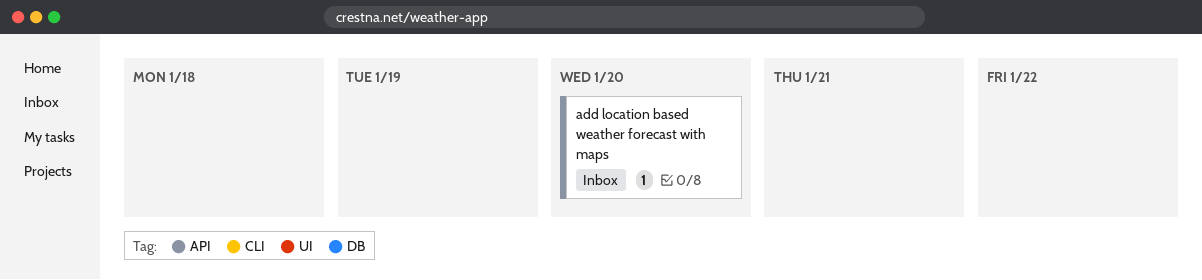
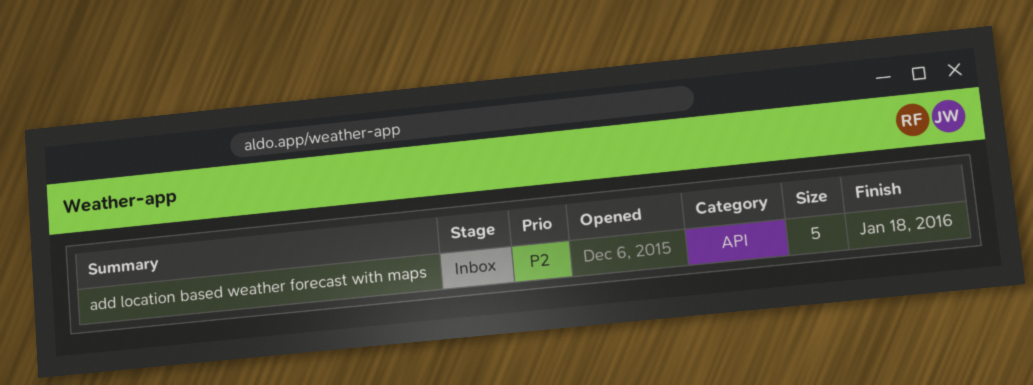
add location based weather forecast with maps, estimate: 1 -> 5
add location based weather forecast with maps, due: Jan 20 -> Jan 18

